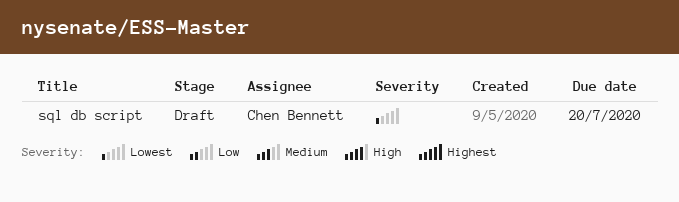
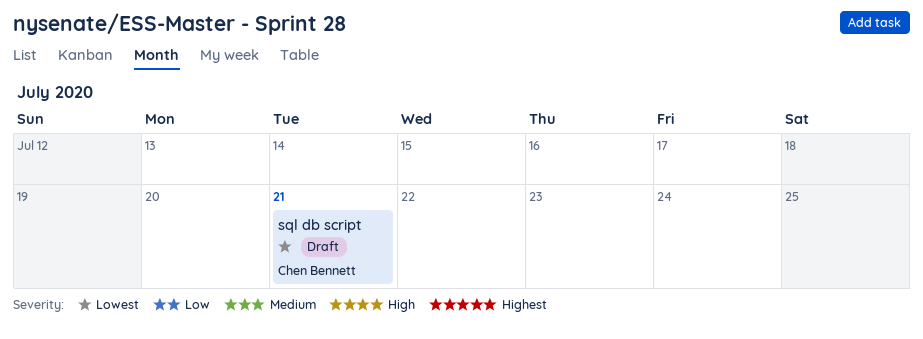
sql db script, due: Jul 20 -> Jul 21

